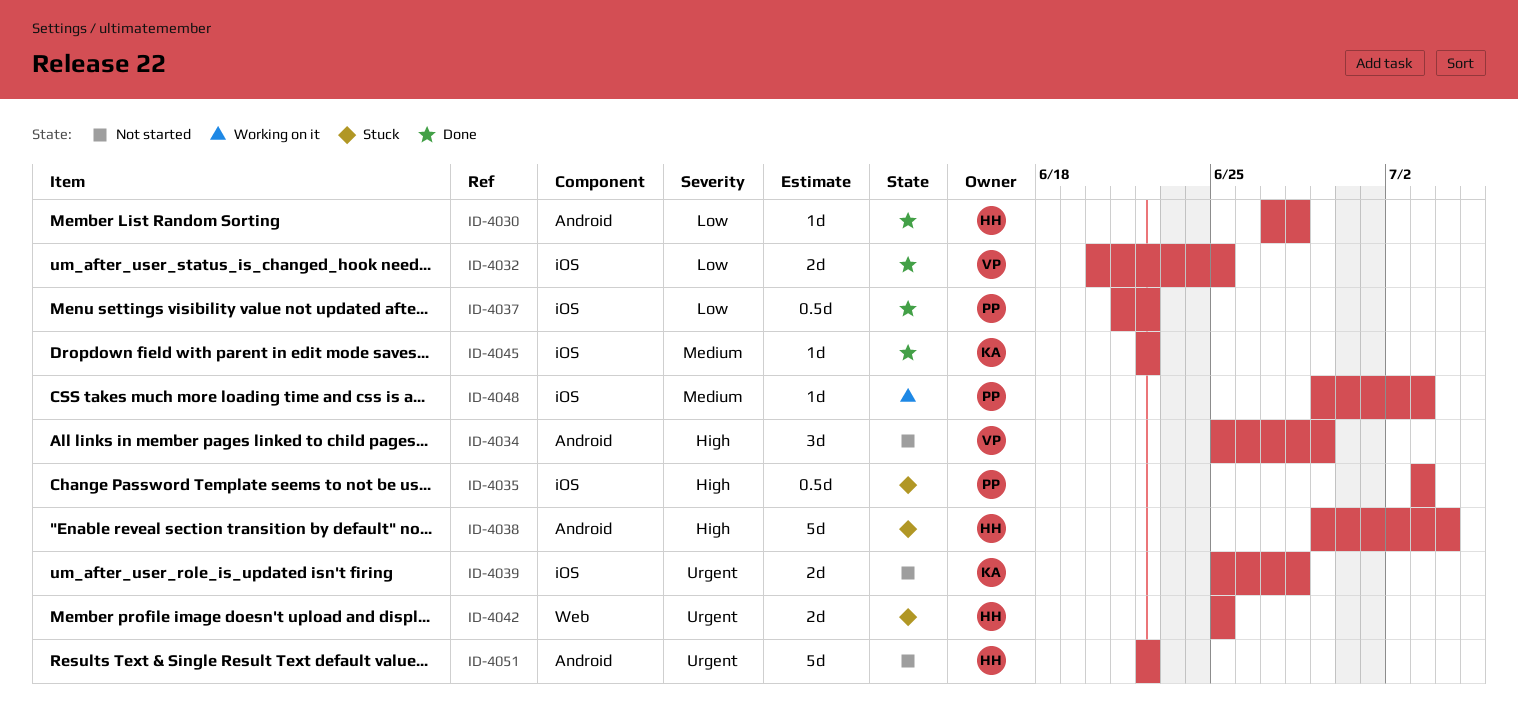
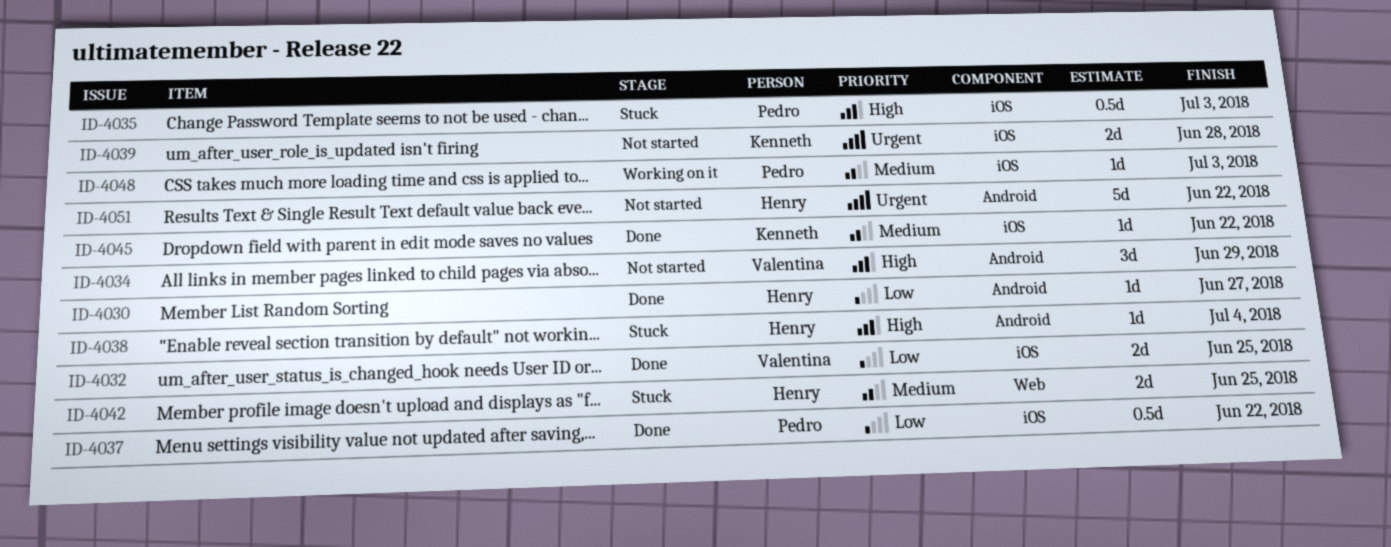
ID-4030, due: Jun 28 -> Jun 27
ID-4038, estimate: 5d -> 1d
ID-4042, priority: Urgent -> Medium

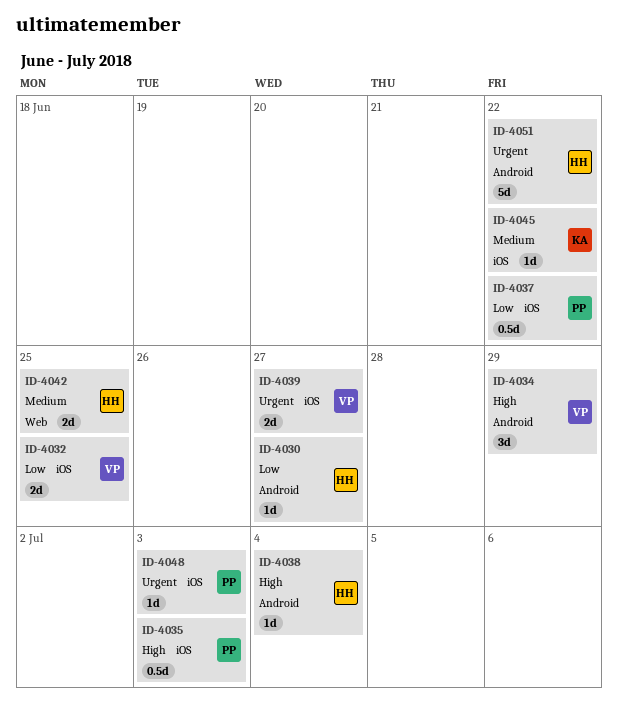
ID-4039, owner: Kenneth -> Valentina
ID-4039, due: Jun 28 -> Jun 27
ID-4048, priority: Medium -> Urgent

